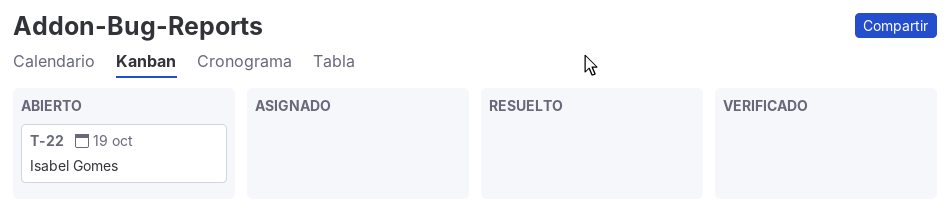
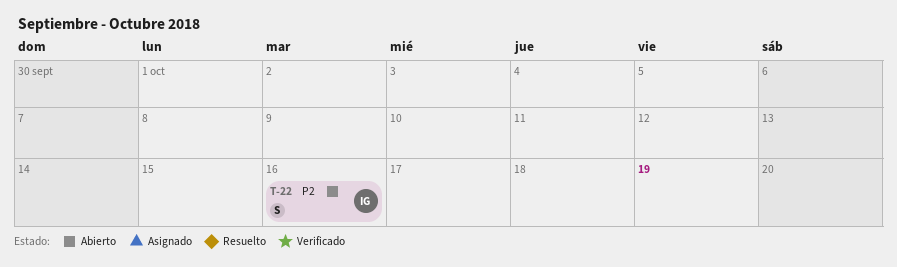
T-22, due: Oct 19 -> Oct 16

